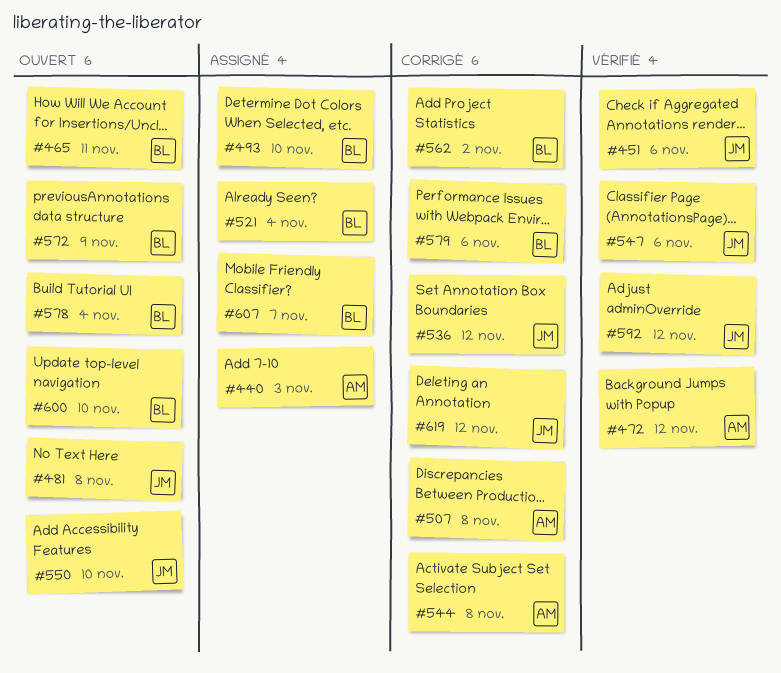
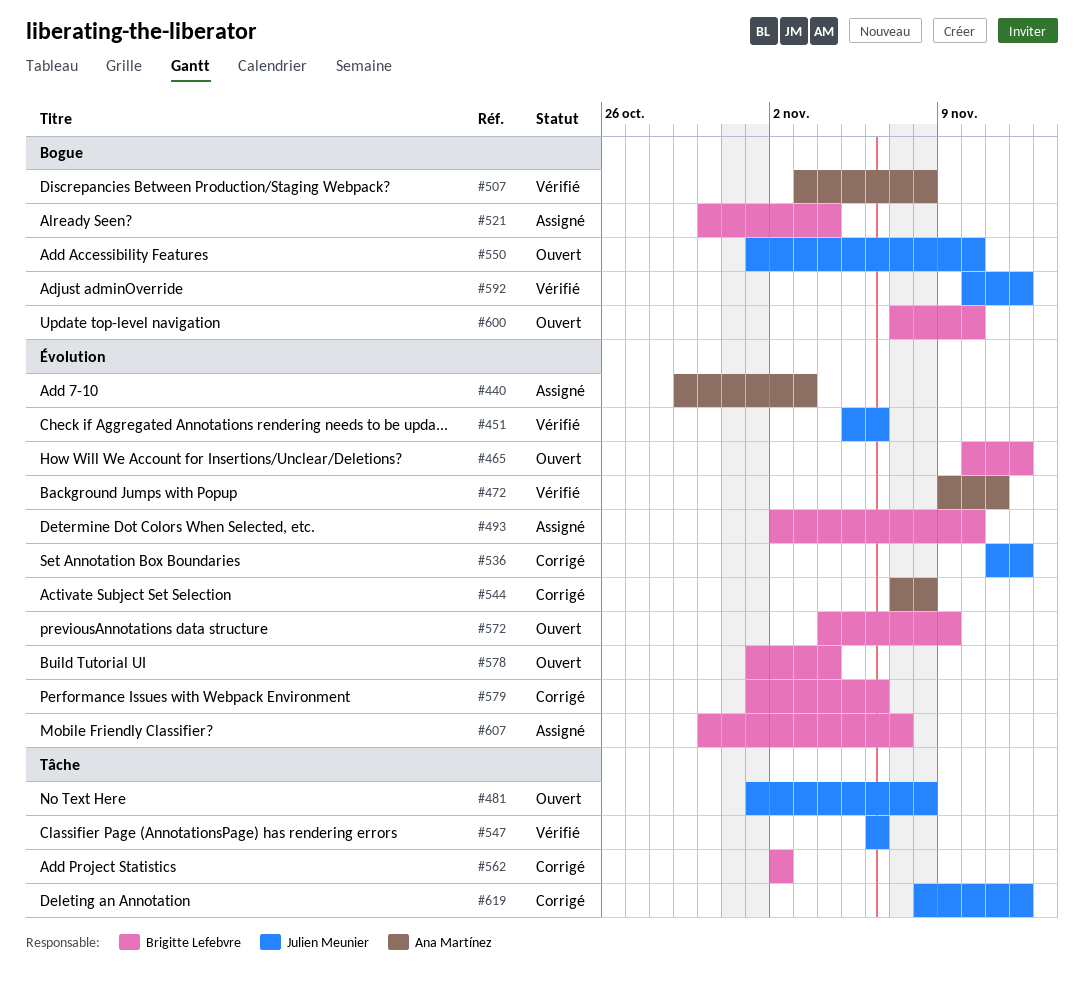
#465, due: Nov 11 -> Nov 12
#472, due: Nov 12 -> Nov 11
#507, status: Corrigé -> Vérifié

